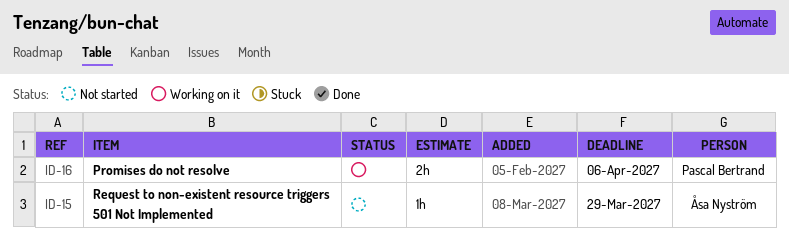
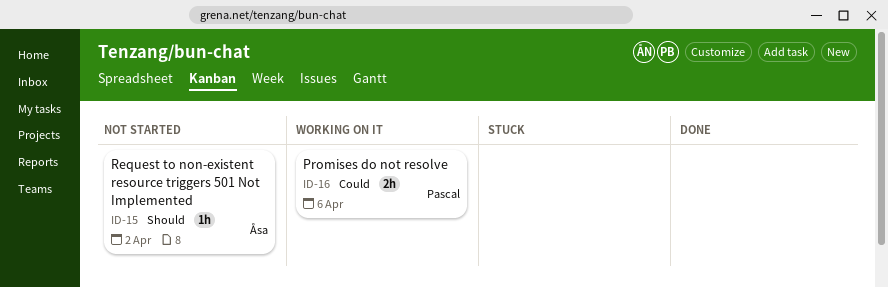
ID-15, due: Mar 29 -> Apr 2

